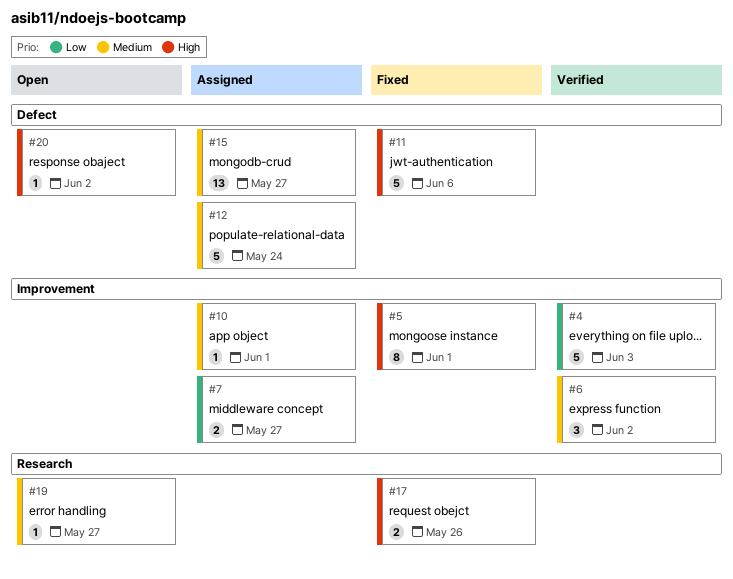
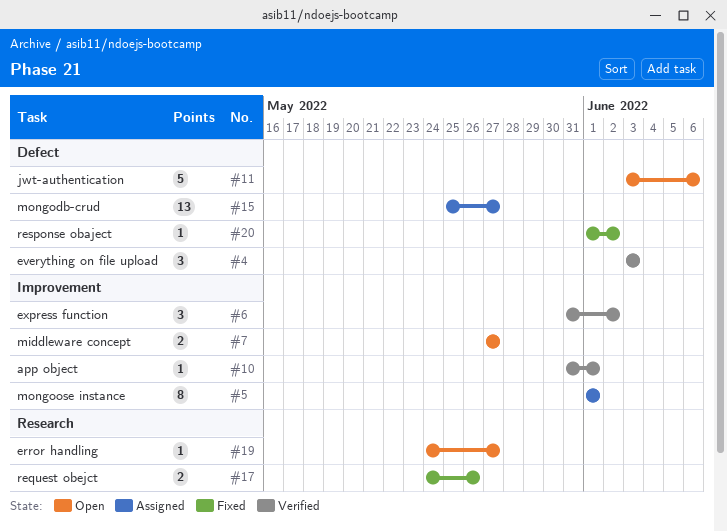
#4, label: Improvement -> Defect
#4, estimate: 5 -> 3
#5, status: Fixed -> Assigned
#7, status: Assigned -> Open
#10, status: Assigned -> Verified
#11, status: Fixed -> Open
#12: present -> none
#20, status: Open -> Fixed

